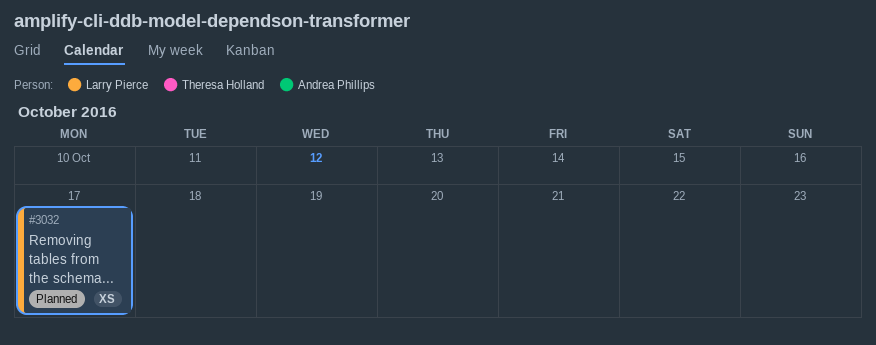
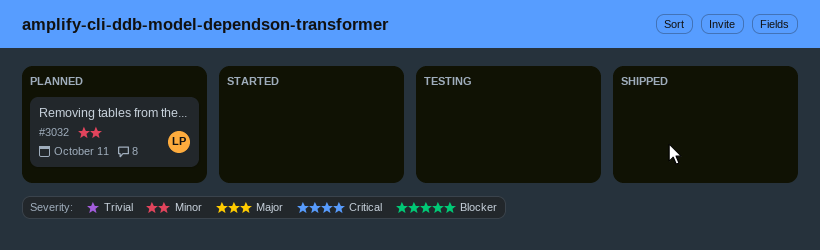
#3032, due: Oct 17 -> Oct 11

